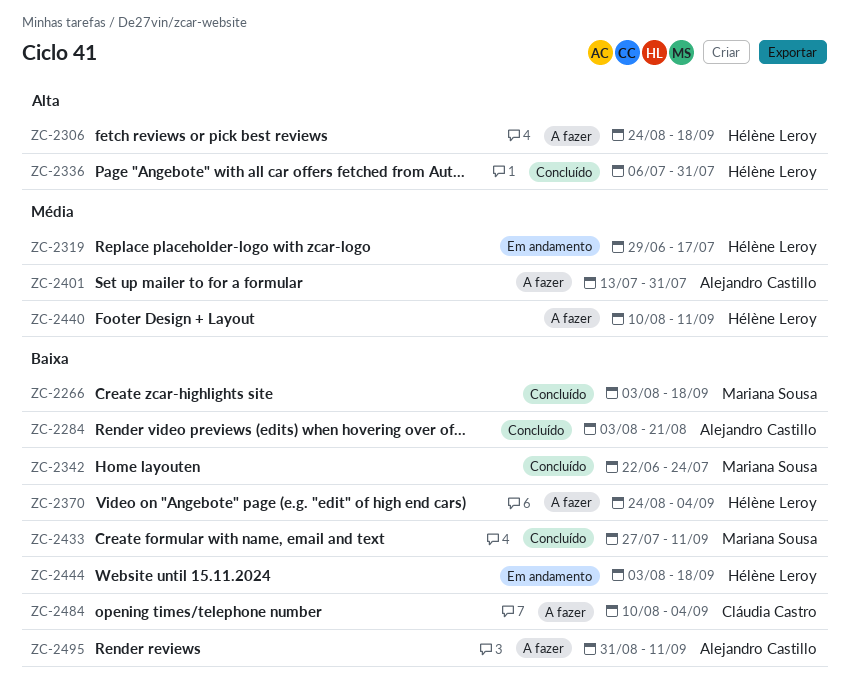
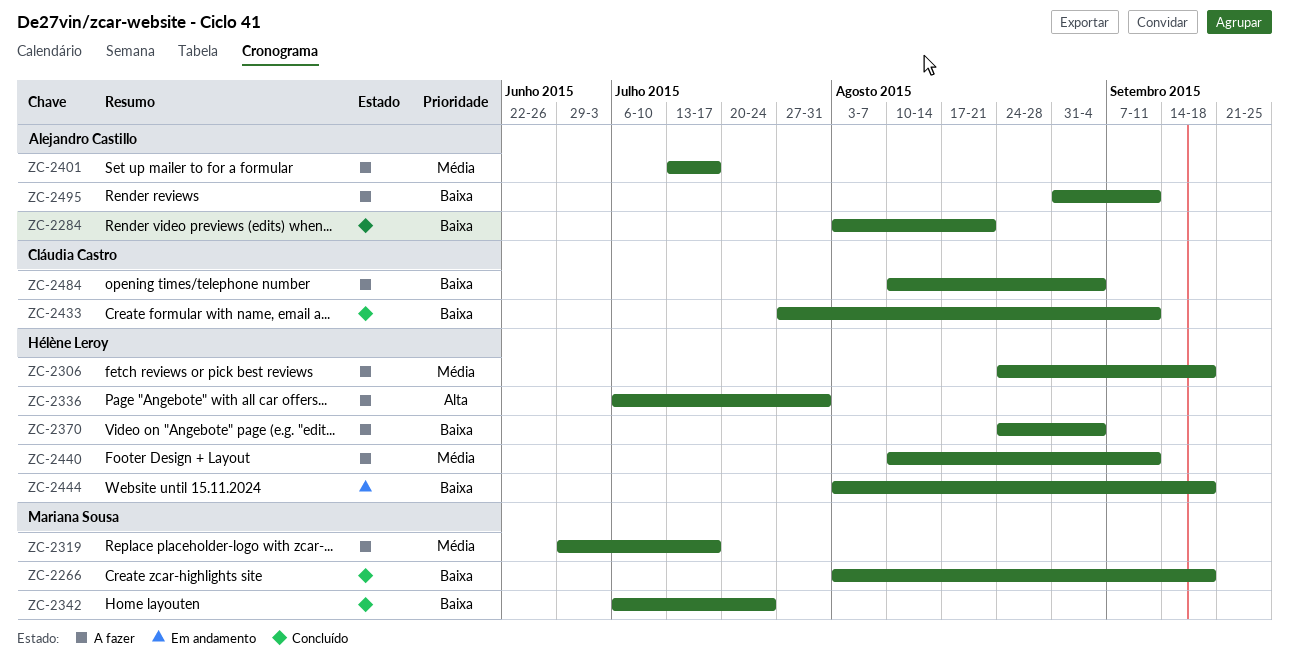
ZC-2306, priority: Alta -> Média
ZC-2319, status: Em andamento -> A fazer
ZC-2319, owner: Hélène Leroy -> Mariana Sousa
ZC-2336, status: Concluído -> A fazer
ZC-2342, start: Jun 22 -> Jul 6
ZC-2401, due: Jul 31 -> Jul 17
ZC-2433, owner: Mariana Sousa -> Cláudia Castro

